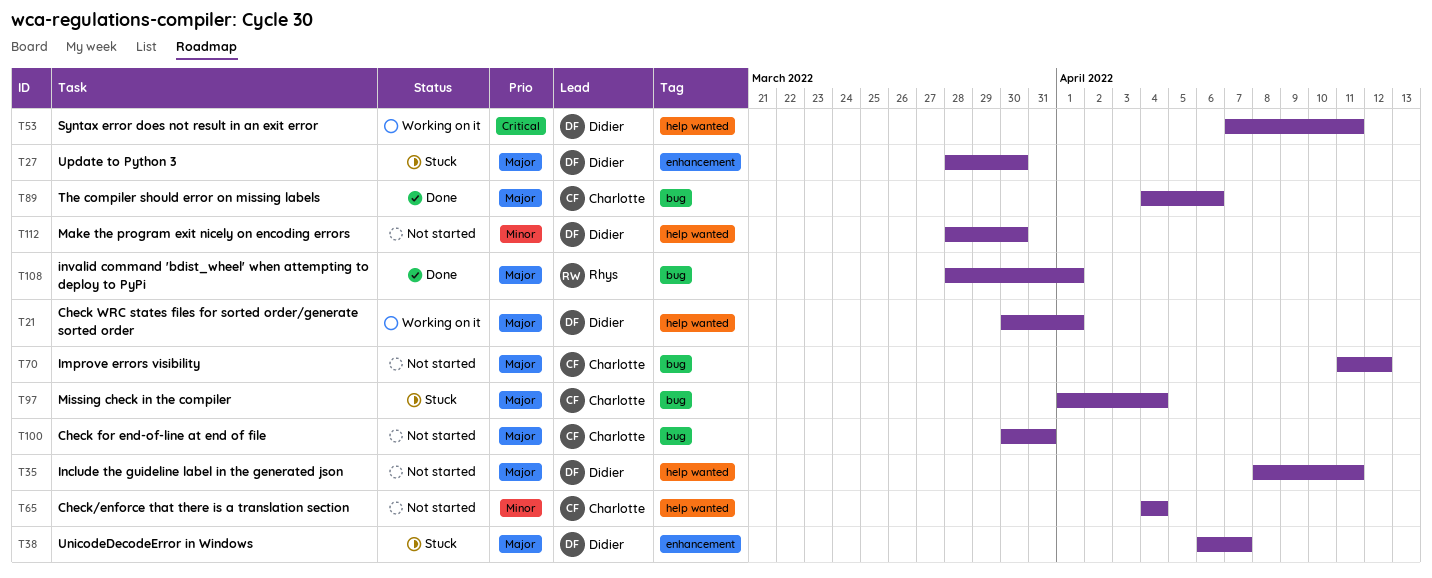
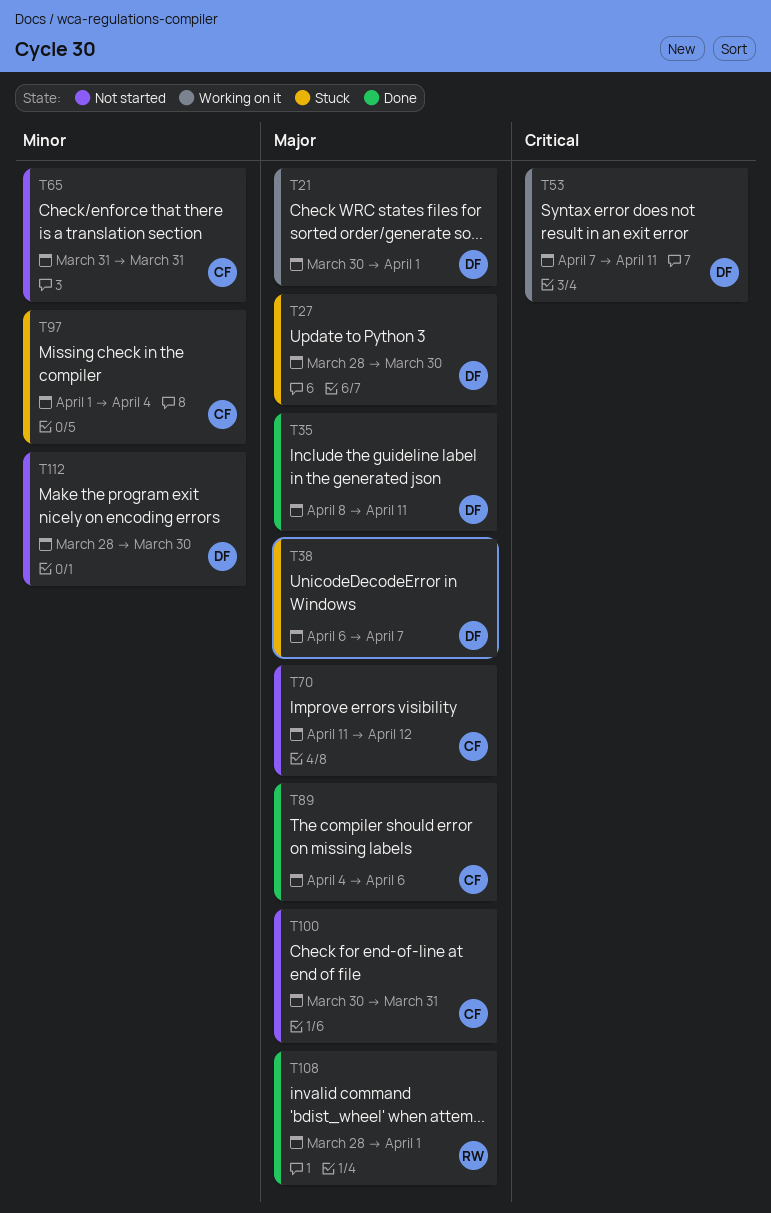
T35, status: Not started -> Done
T65, start: Apr 4 -> Mar 31
T65, due: Apr 4 -> Mar 31
T97, priority: Major -> Minor

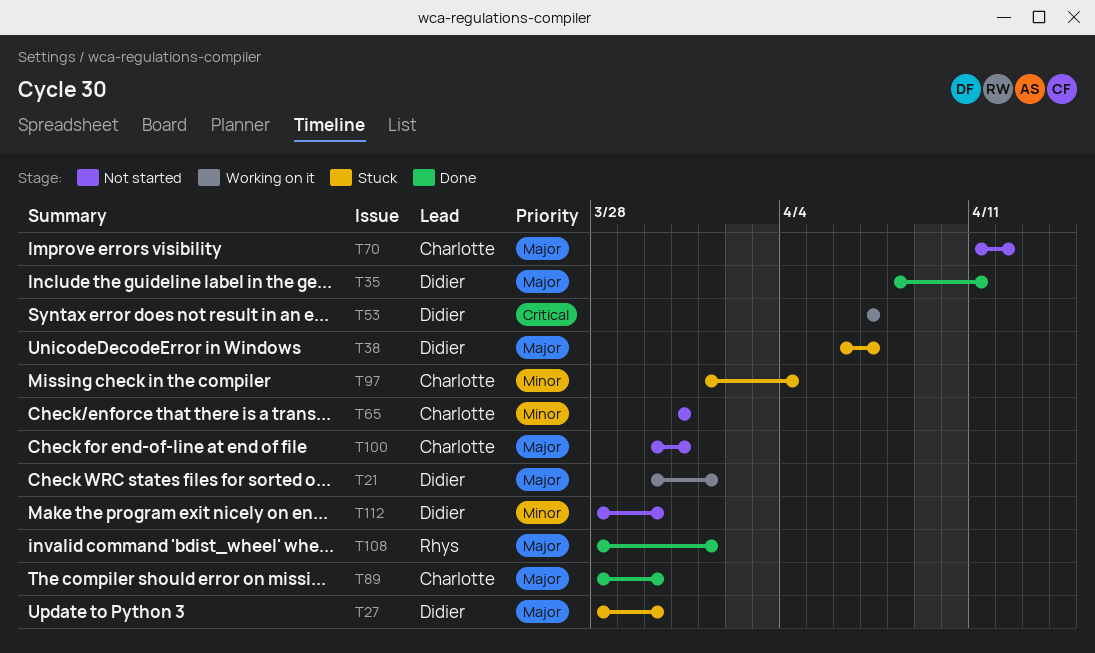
T53, due: Apr 11 -> Apr 7
T89, start: Apr 4 -> Mar 28
T89, due: Apr 6 -> Mar 30

